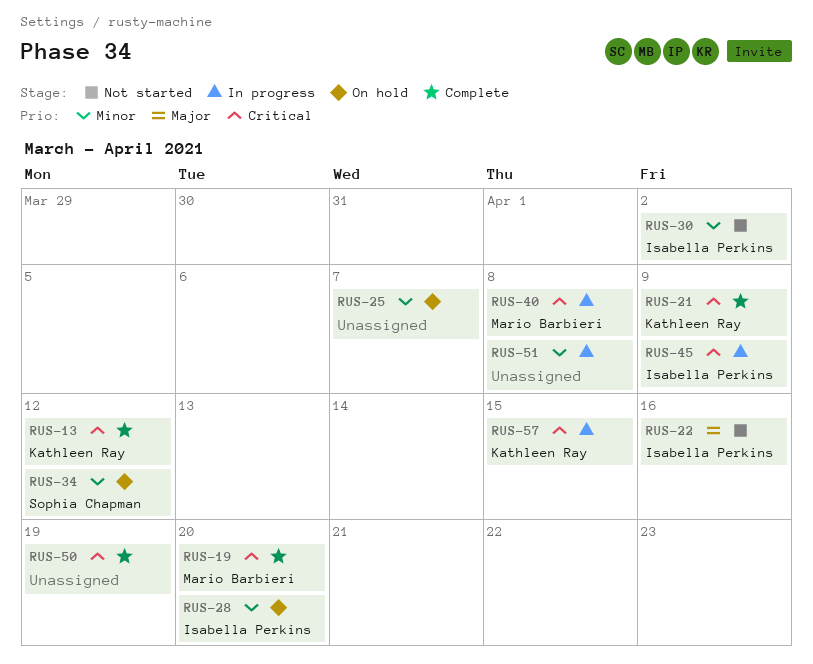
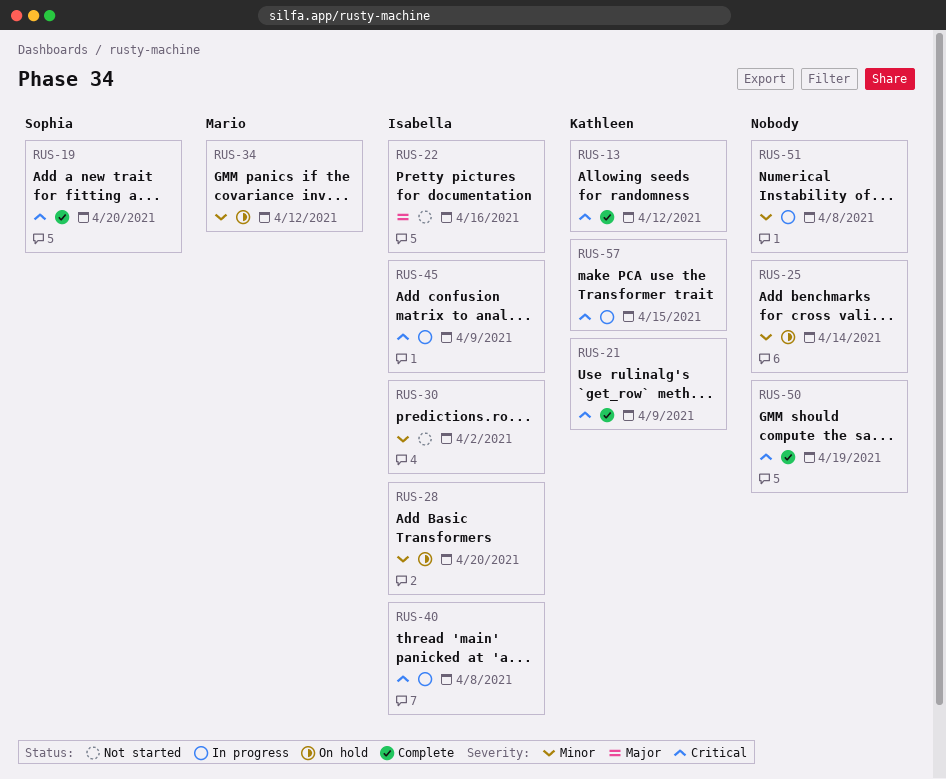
RUS-19, owner: Mario Barbieri -> Sophia Chapman
RUS-25, due: Apr 7 -> Apr 14
RUS-34, owner: Sophia Chapman -> Mario Barbieri
RUS-40, owner: Mario Barbieri -> Isabella Perkins

